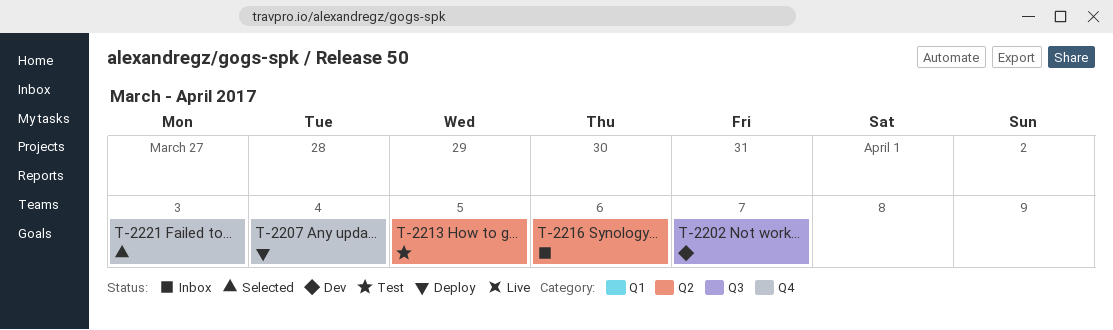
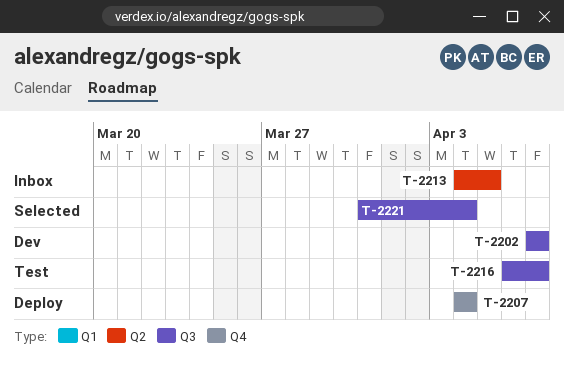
T-2213, status: Test -> Inbox
T-2216, status: Inbox -> Test
T-2216, label: Q2 -> Q3
T-2216, due: Apr 6 -> Apr 7
T-2221, label: Q4 -> Q3
T-2221, due: Apr 3 -> Apr 4

